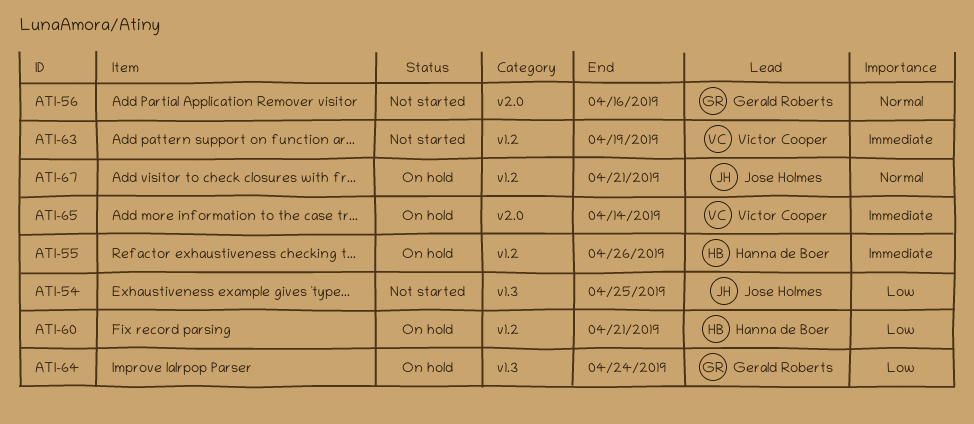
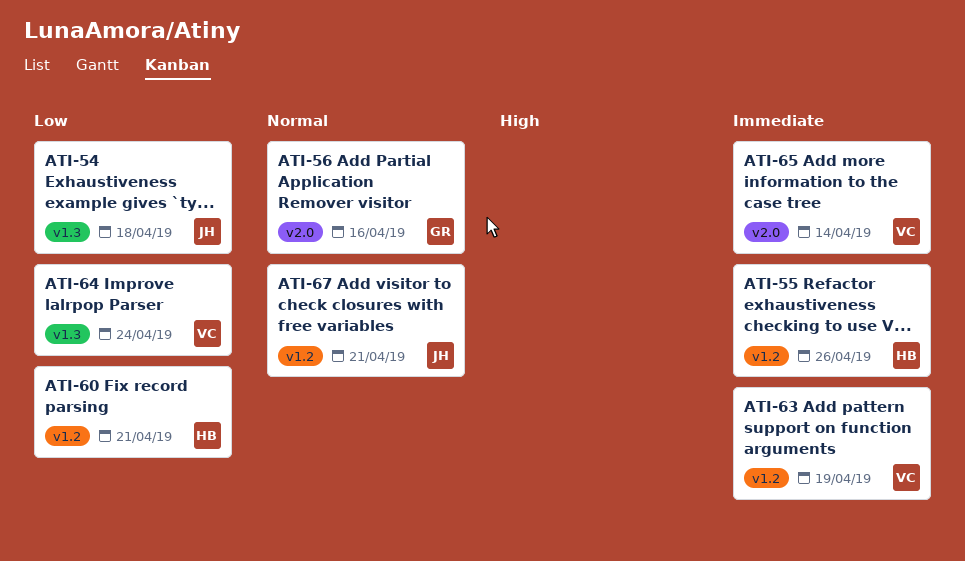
ATI-54, due: Apr 25 -> Apr 18
ATI-64, owner: Gerald Roberts -> Victor Cooper

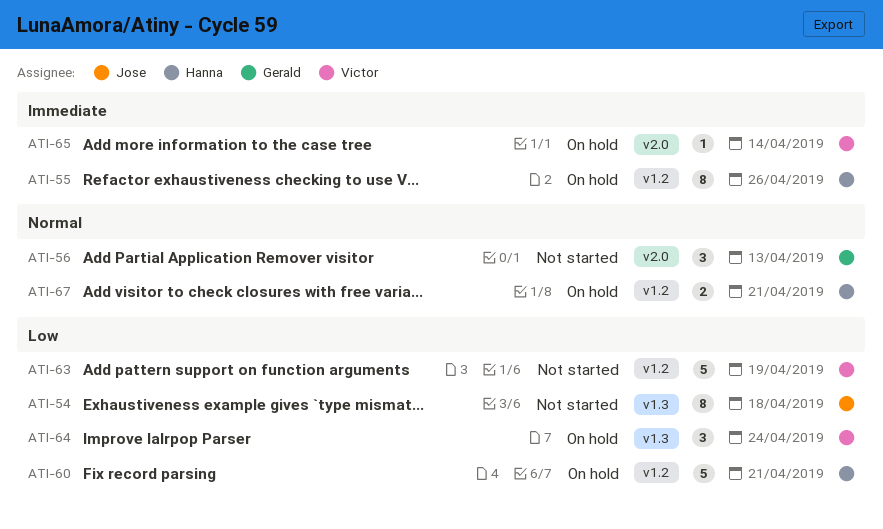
ATI-56, due: Apr 16 -> Apr 13
ATI-63, priority: Immediate -> Low
ATI-67, owner: Jose -> Hanna

